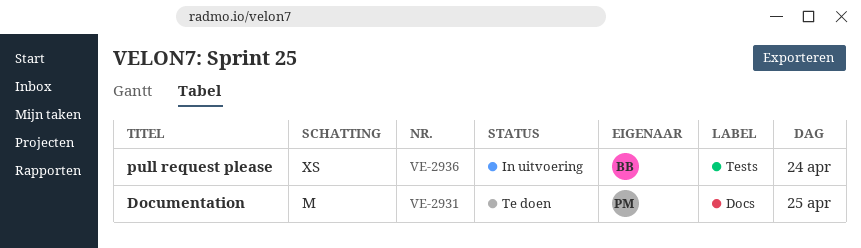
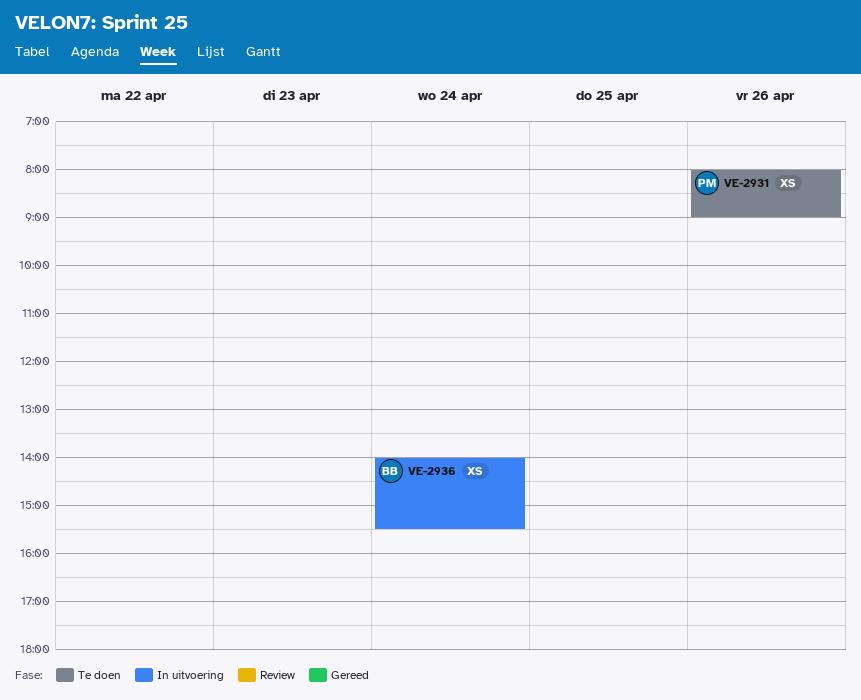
VE-2931, estimate: M -> XS
VE-2931, day: Apr 25 -> Apr 26

